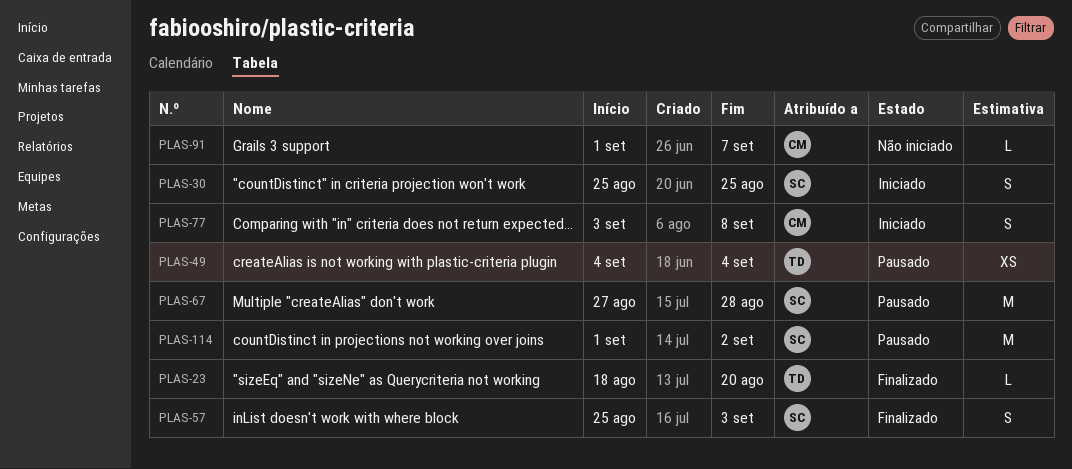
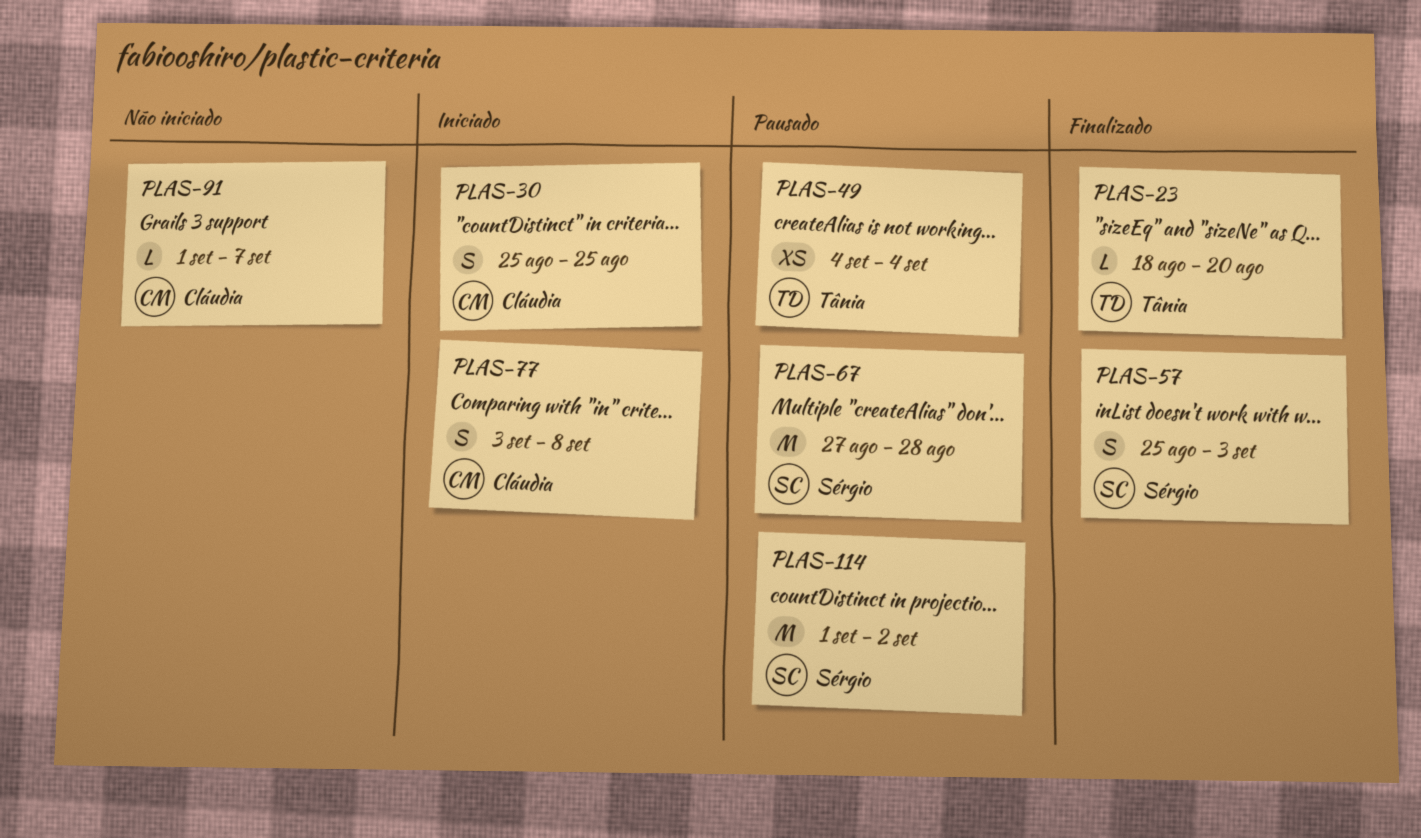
PLAS-30, owner: Sérgio -> Cláudia

